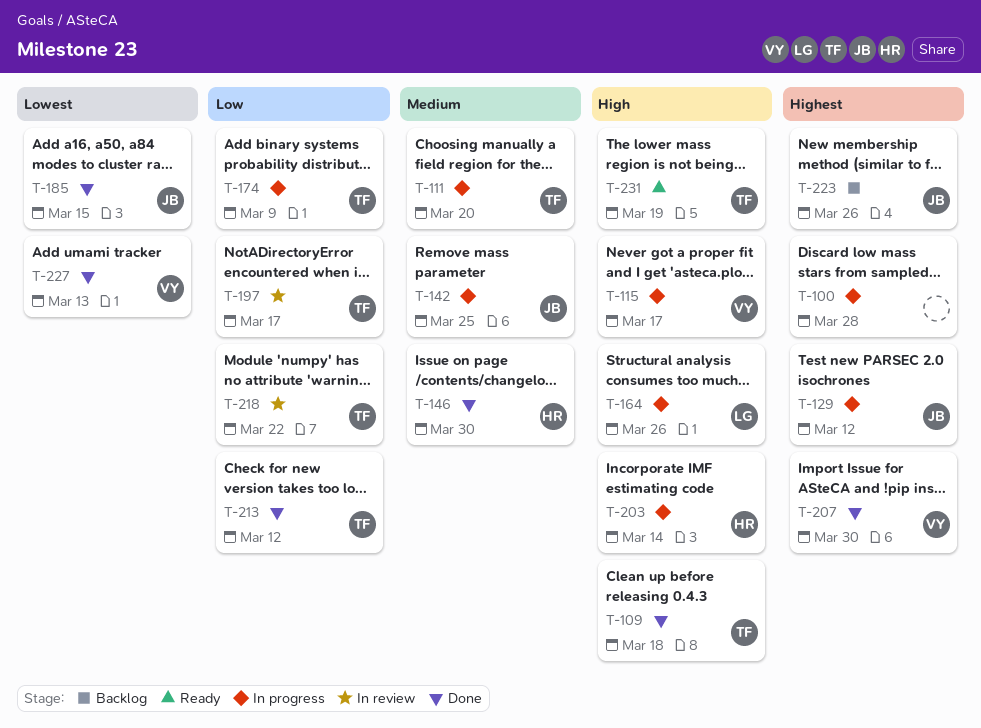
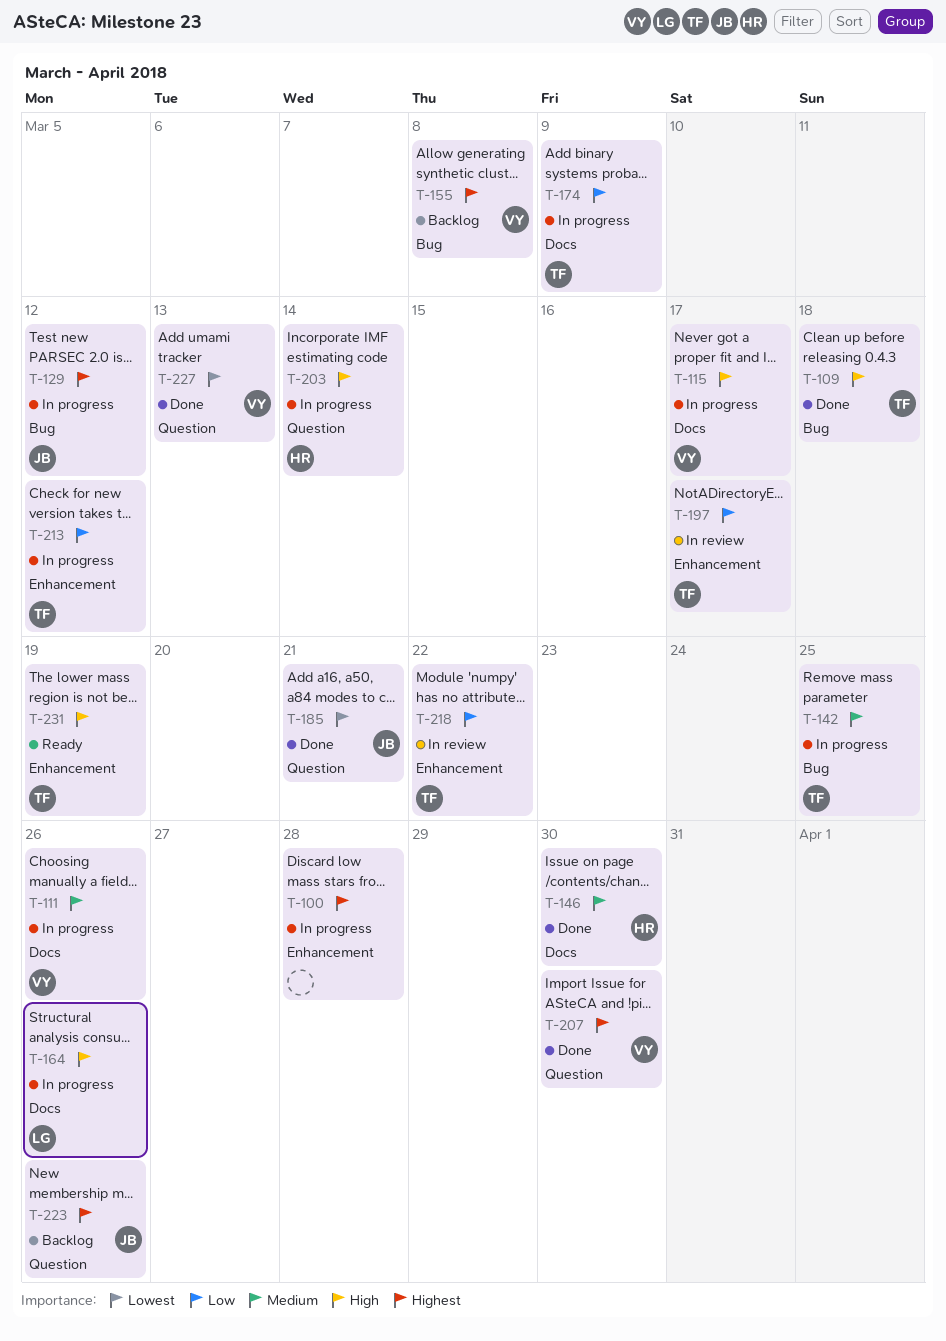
T-111, owner: TF -> VY
T-111, due: Mar 20 -> Mar 26
T-142, owner: JB -> TF
T-155: none -> present
T-185, due: Mar 15 -> Mar 21
T-213, status: Done -> In progress

